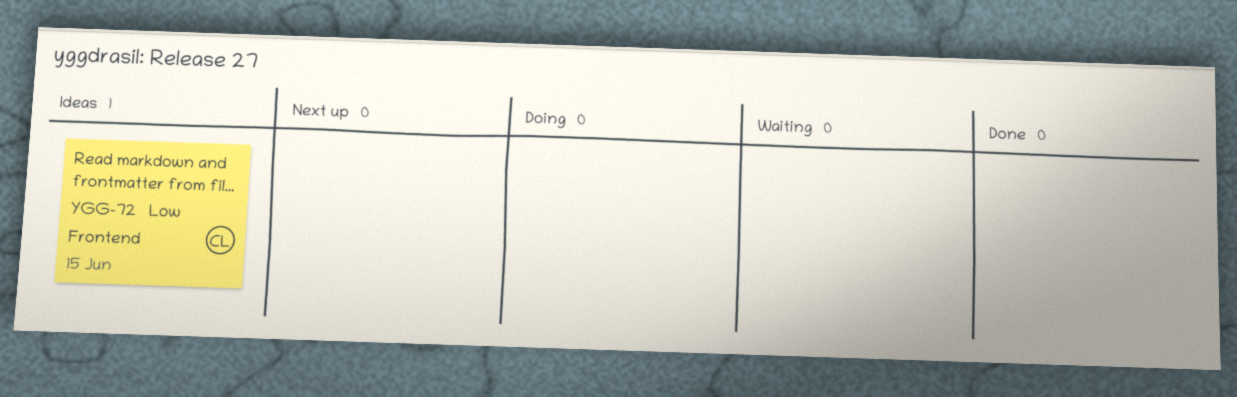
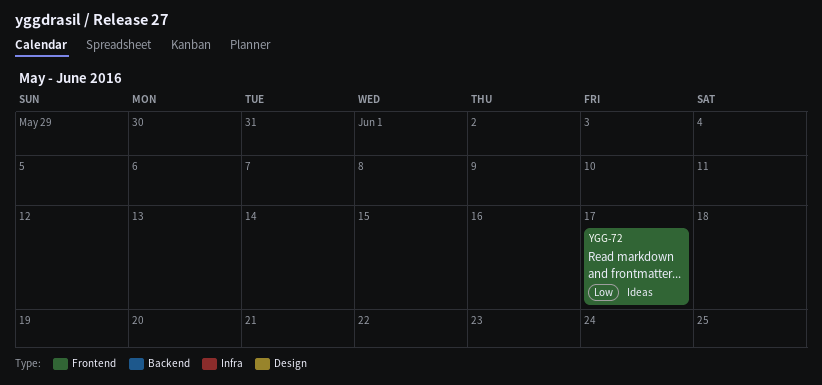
YGG-72, due: Jun 15 -> Jun 17

